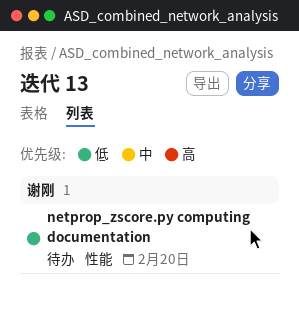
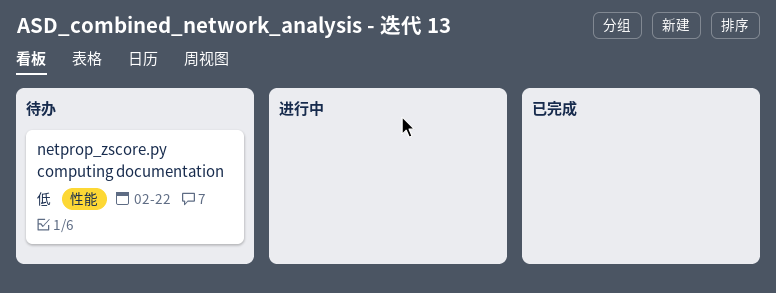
netprop_zscore.py computing documentation, due: Feb 20 -> Feb 22

